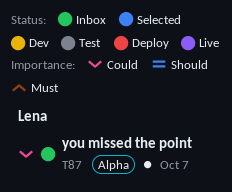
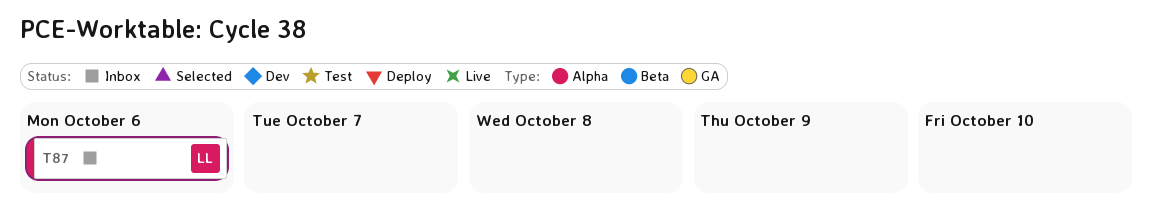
T87, due: Oct 7 -> Oct 6

